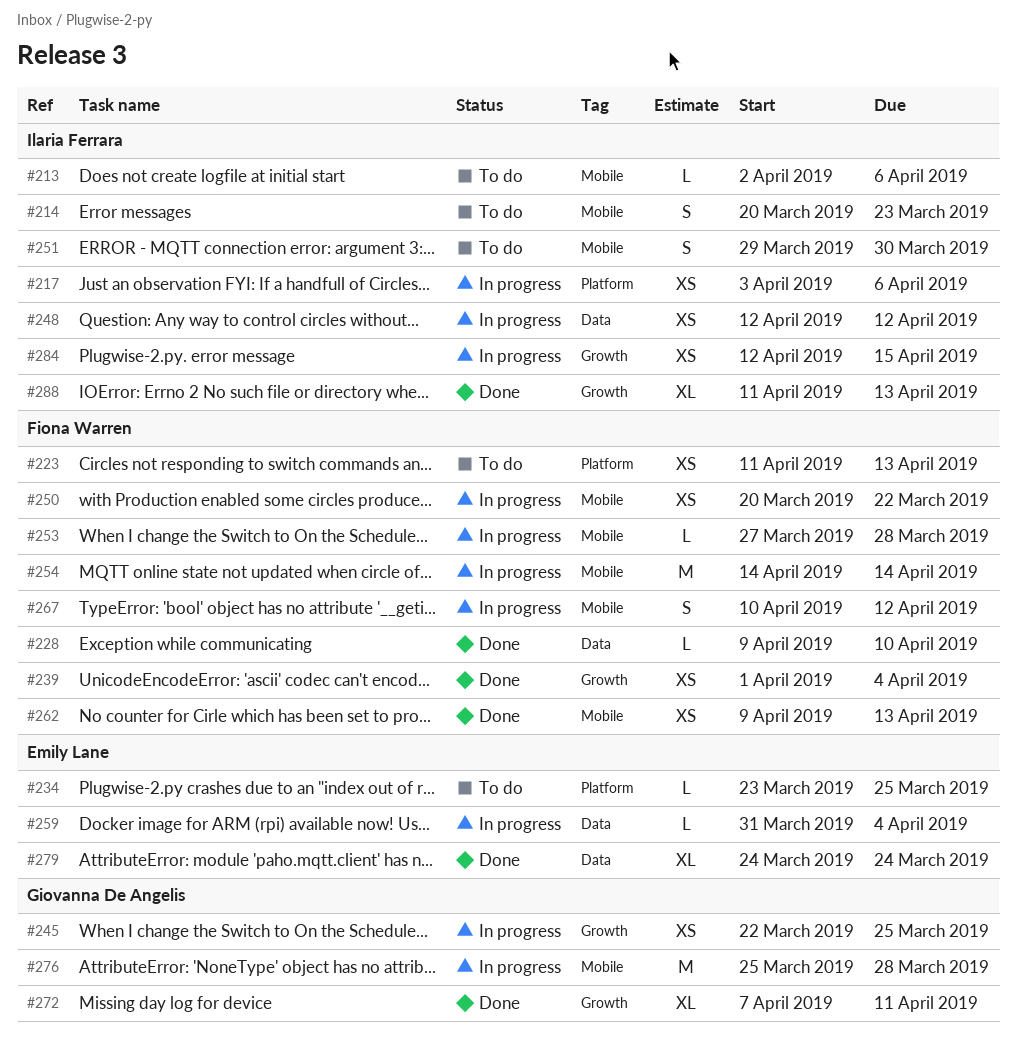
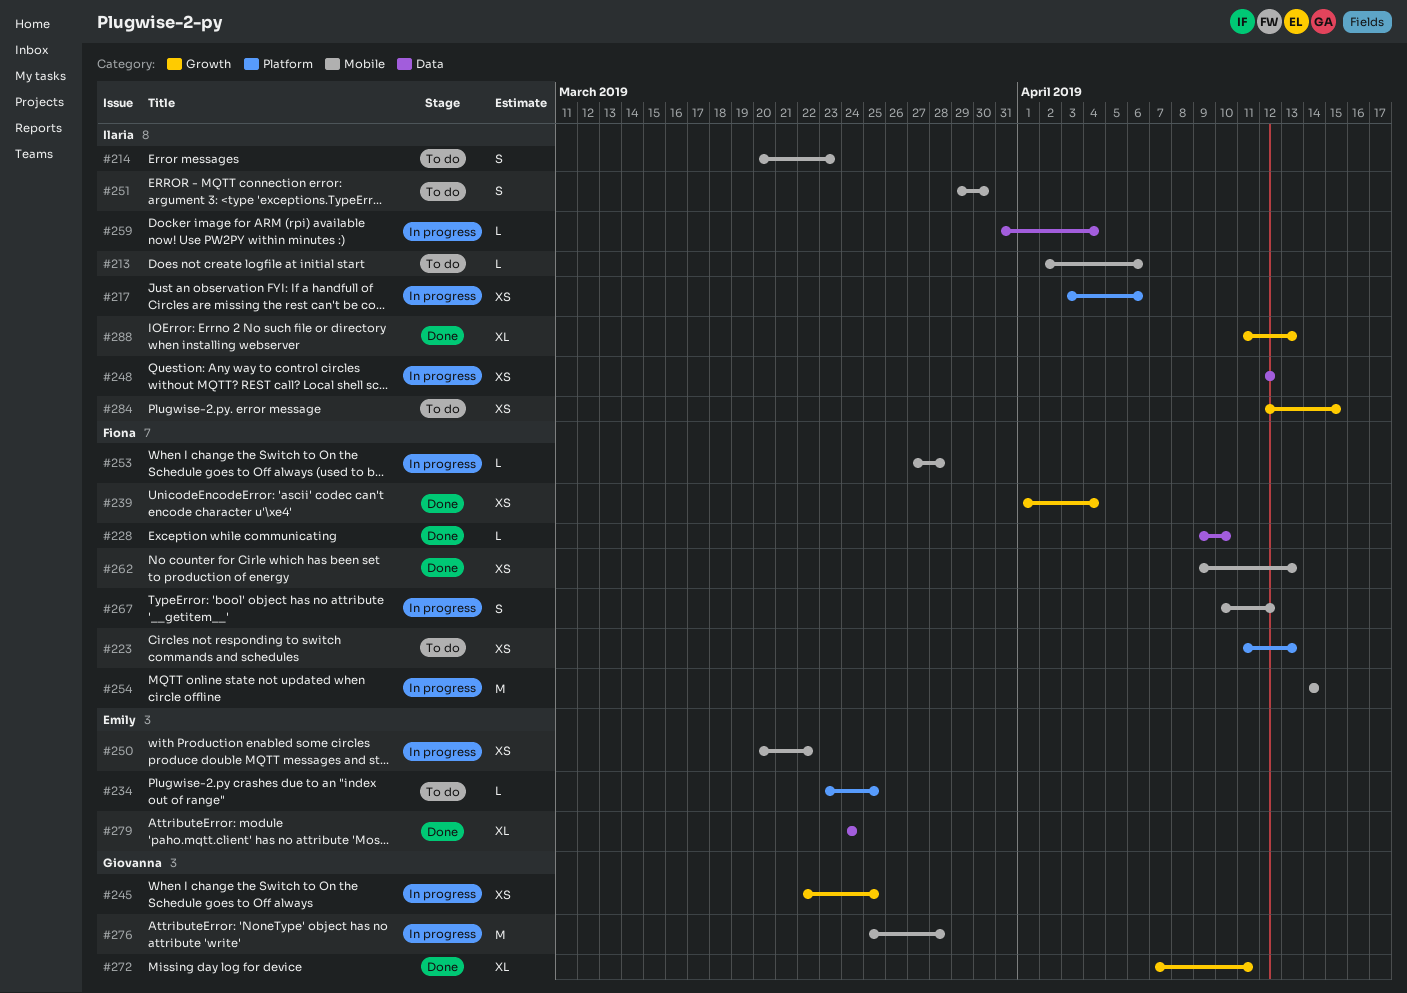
#250, owner: Fiona Warren -> Emily Lane
#259, owner: Emily Lane -> Ilaria Ferrara
#284, status: In progress -> To do

